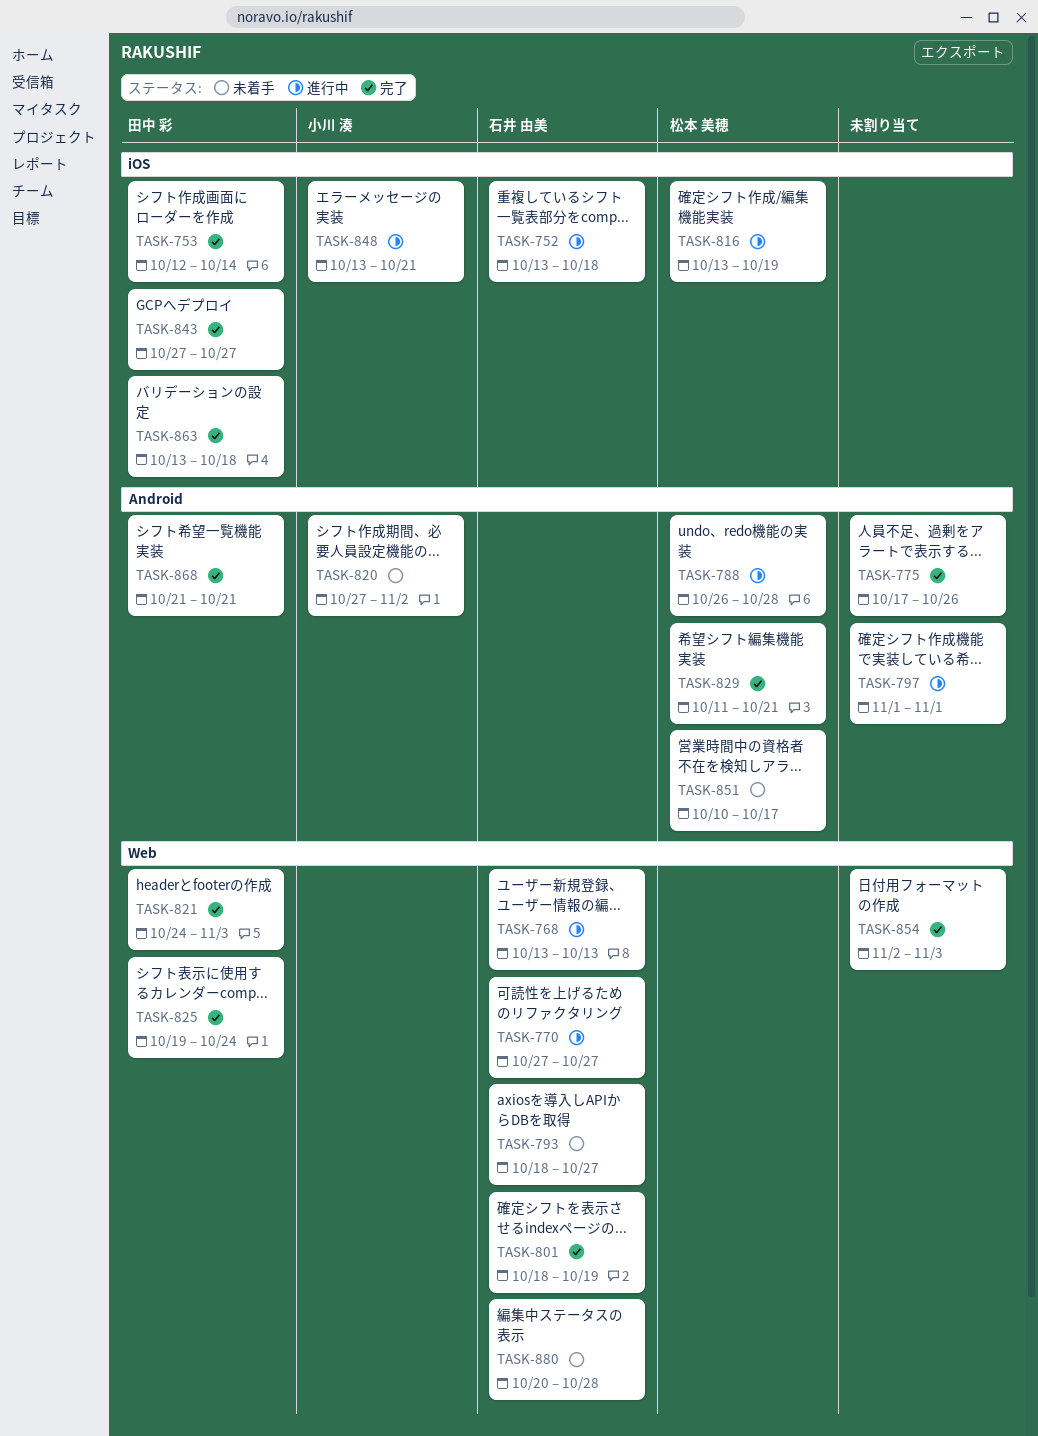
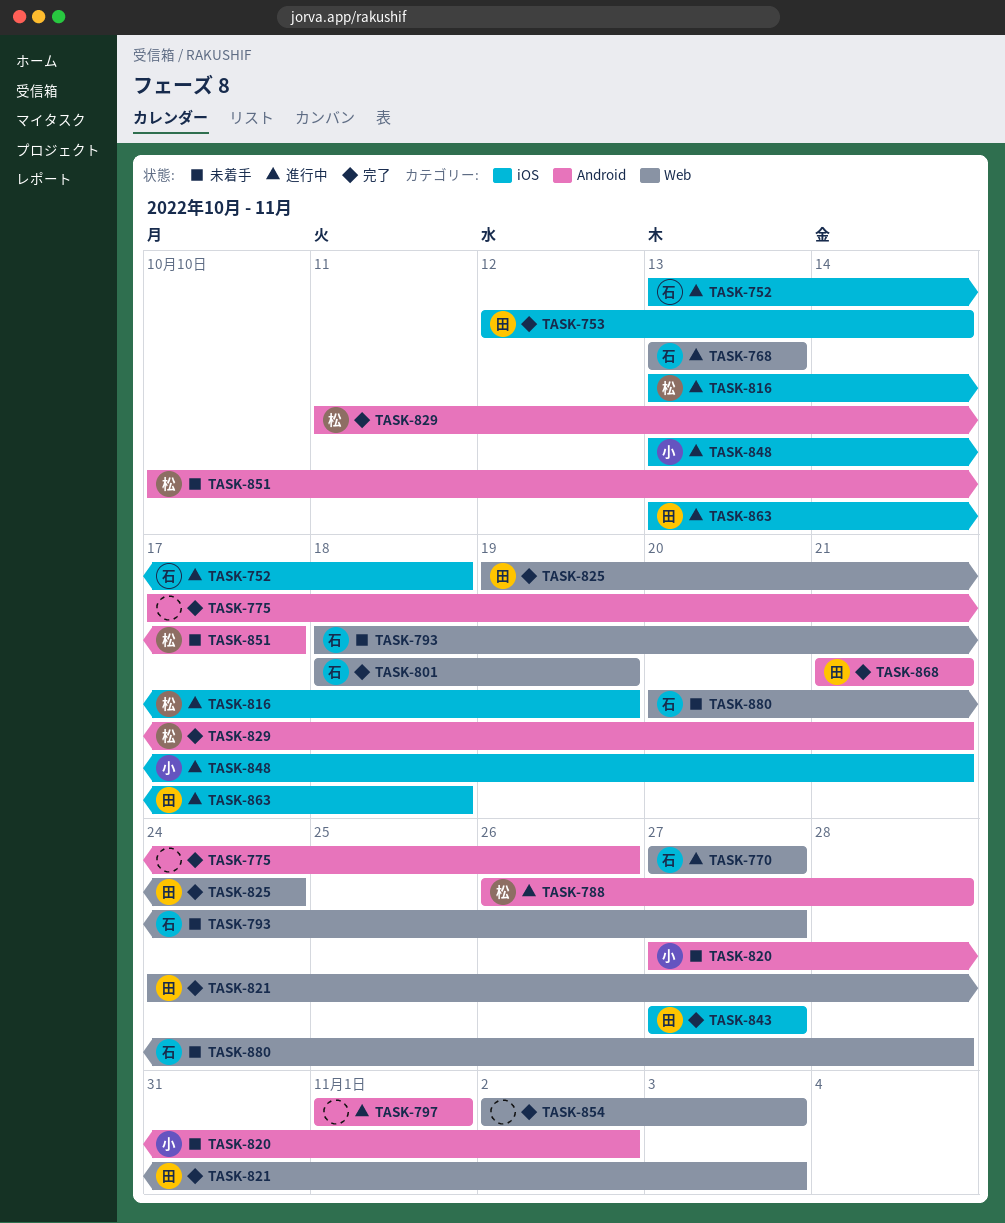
TASK-863, status: 完了 -> 進行中

